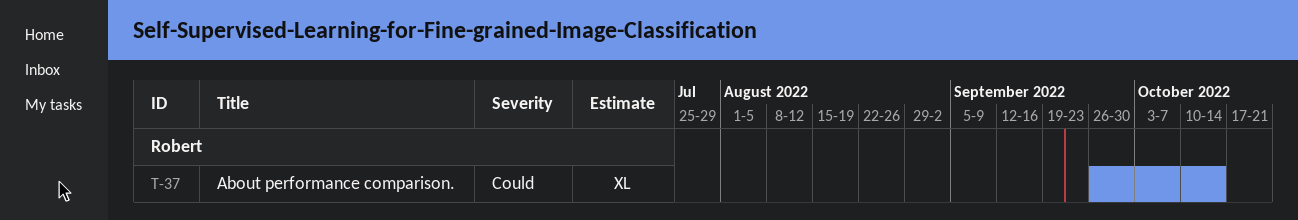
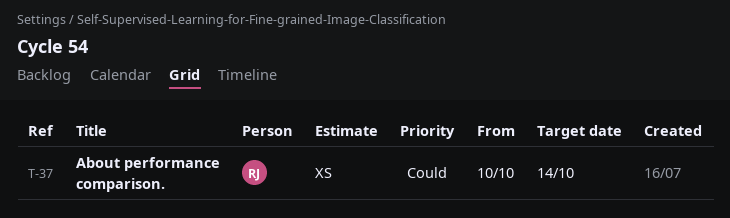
T-37, estimate: XL -> XS
T-37, start: Sep 26 -> Oct 10

